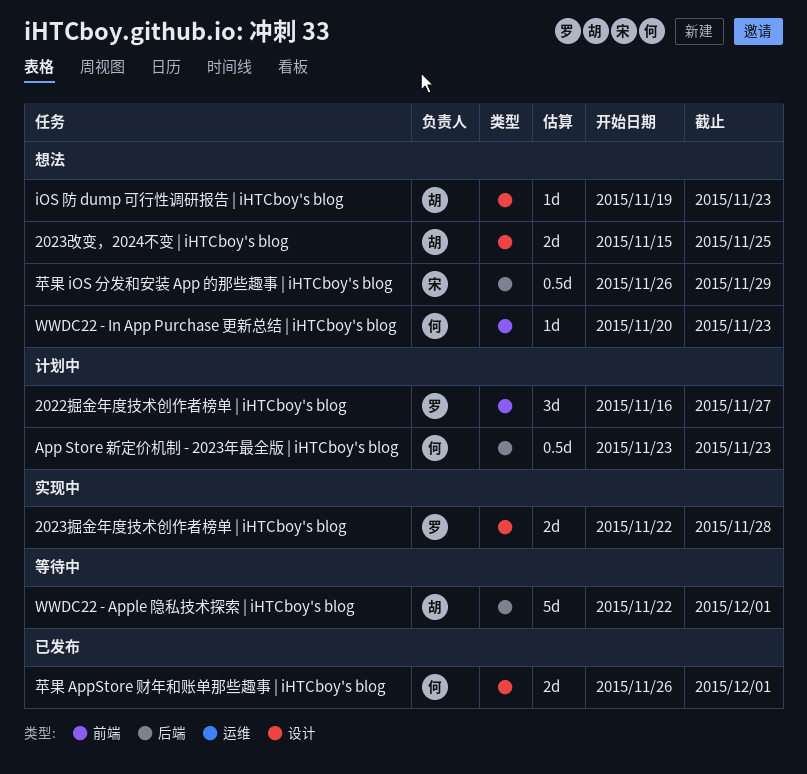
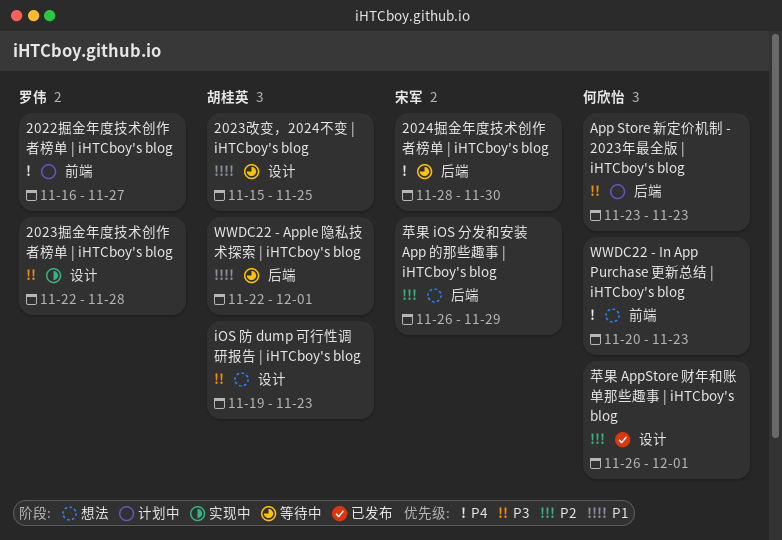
2023改变，2024不变 | iHTCboy's blog, status: 想法 -> 等待中
2024掘金年度技术创作者榜单 | iHTCboy's blog: none -> present

